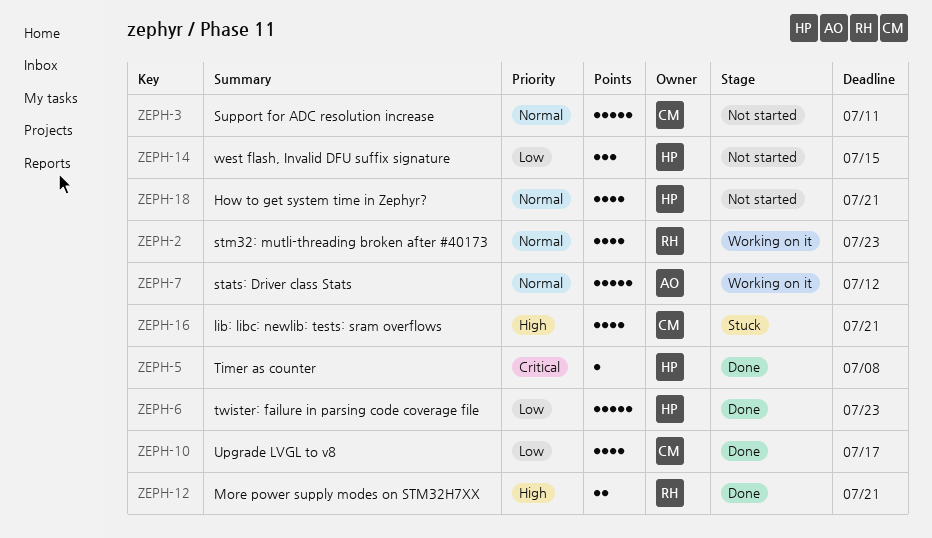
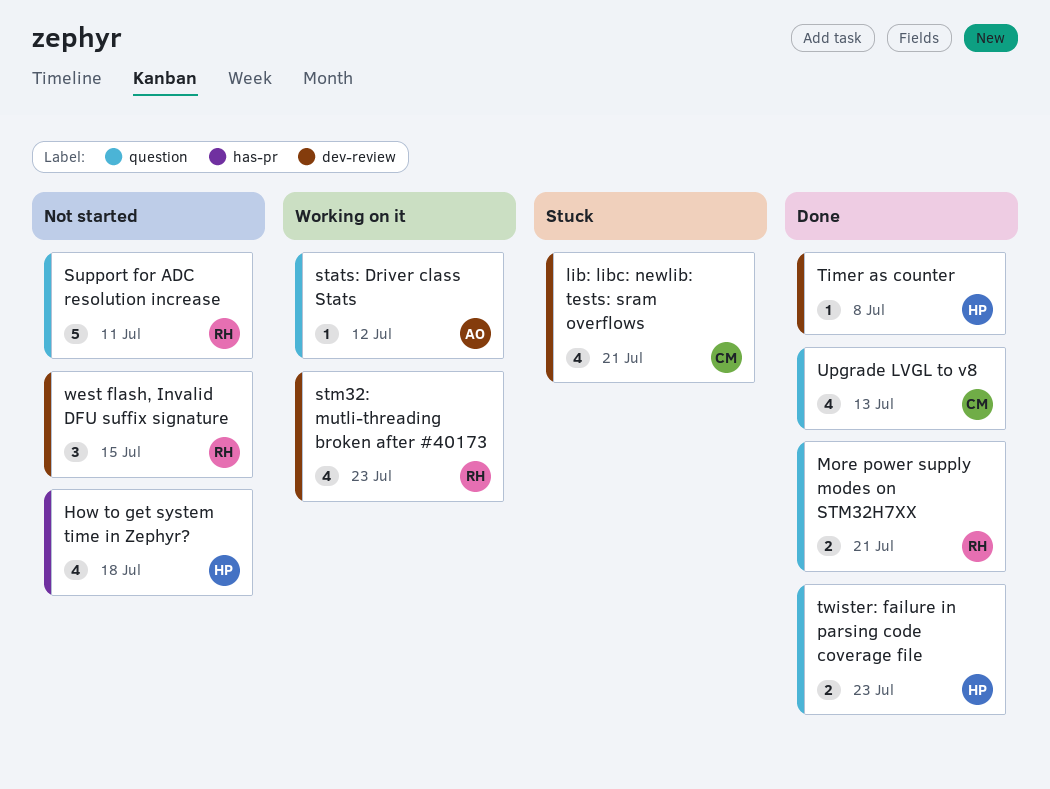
How to get system time in Zephyr?, due: Jul 21 -> Jul 18
stats: Driver class Stats, estimate: 5 -> 1
Support for ADC resolution increase, owner: CM -> RH
twister: failure in parsing code coverage file, estimate: 5 -> 2
Upgrade LVGL to v8, due: Jul 17 -> Jul 13
west flash, Invalid DFU suffix signature, owner: HP -> RH

